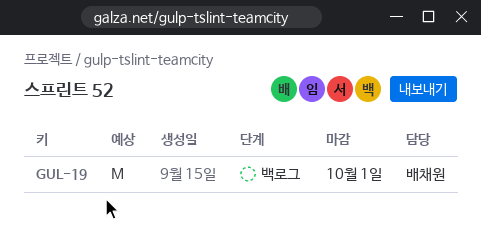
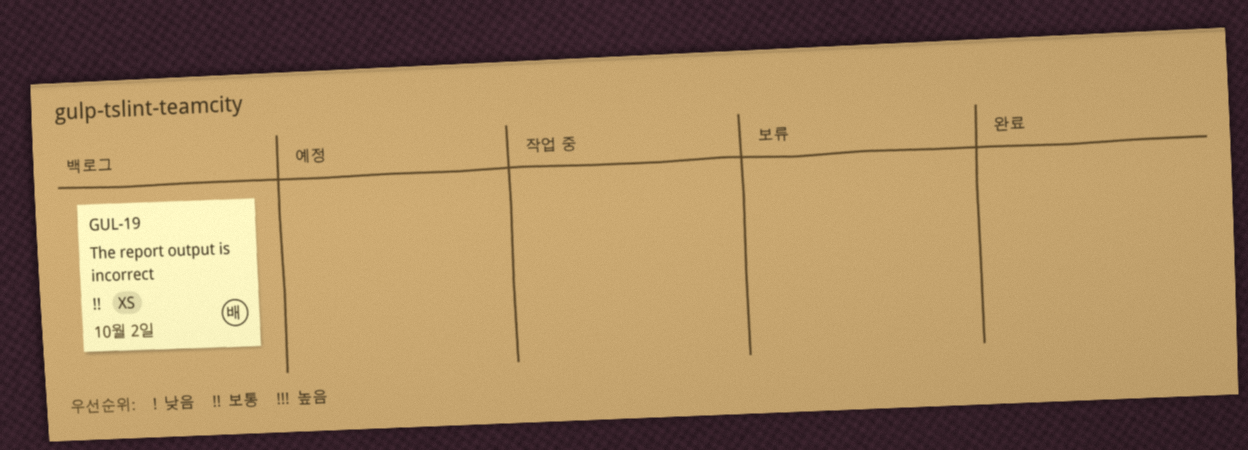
GUL-19, estimate: M -> XS
GUL-19, due: Oct 1 -> Oct 2

